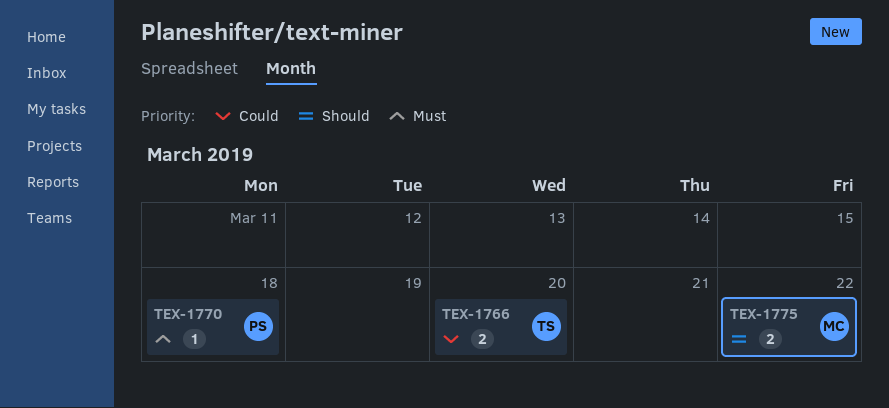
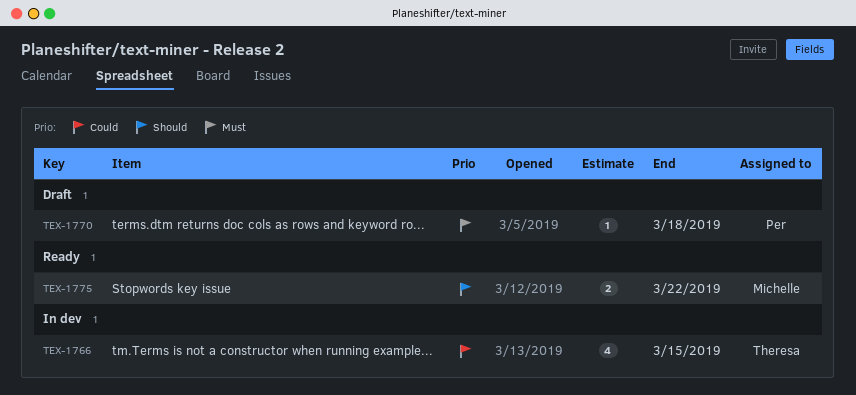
TEX-1766, estimate: 2 -> 4
TEX-1766, due: Mar 20 -> Mar 15

